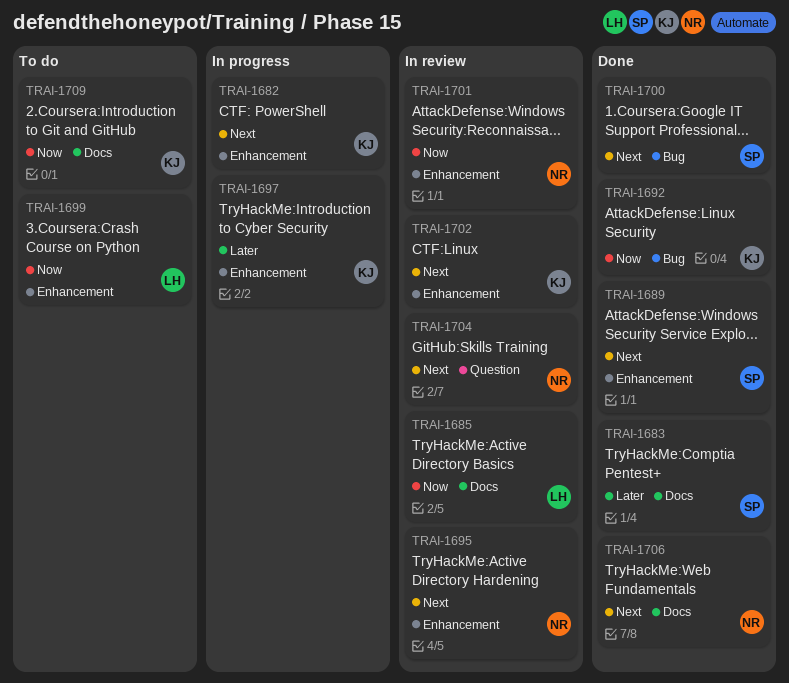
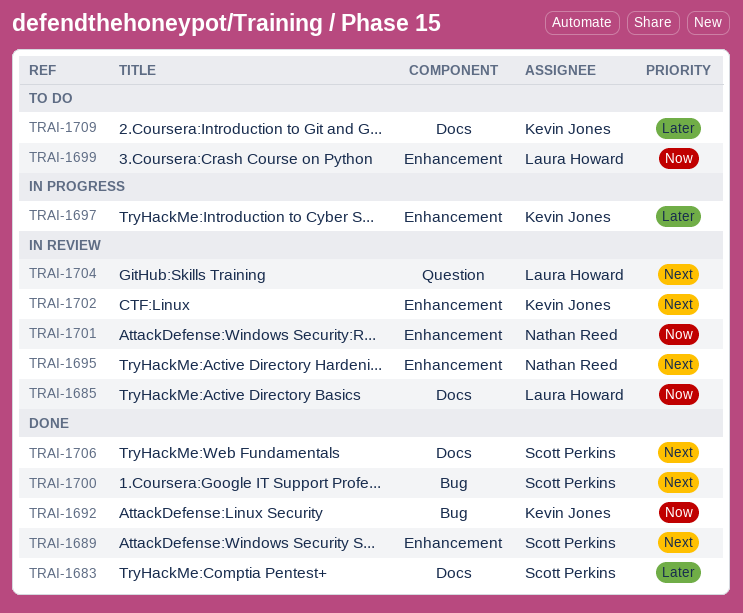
TRAI-1682: present -> none
TRAI-1704, owner: Nathan Reed -> Laura Howard
TRAI-1706, owner: Nathan Reed -> Scott Perkins
TRAI-1709, priority: Now -> Later

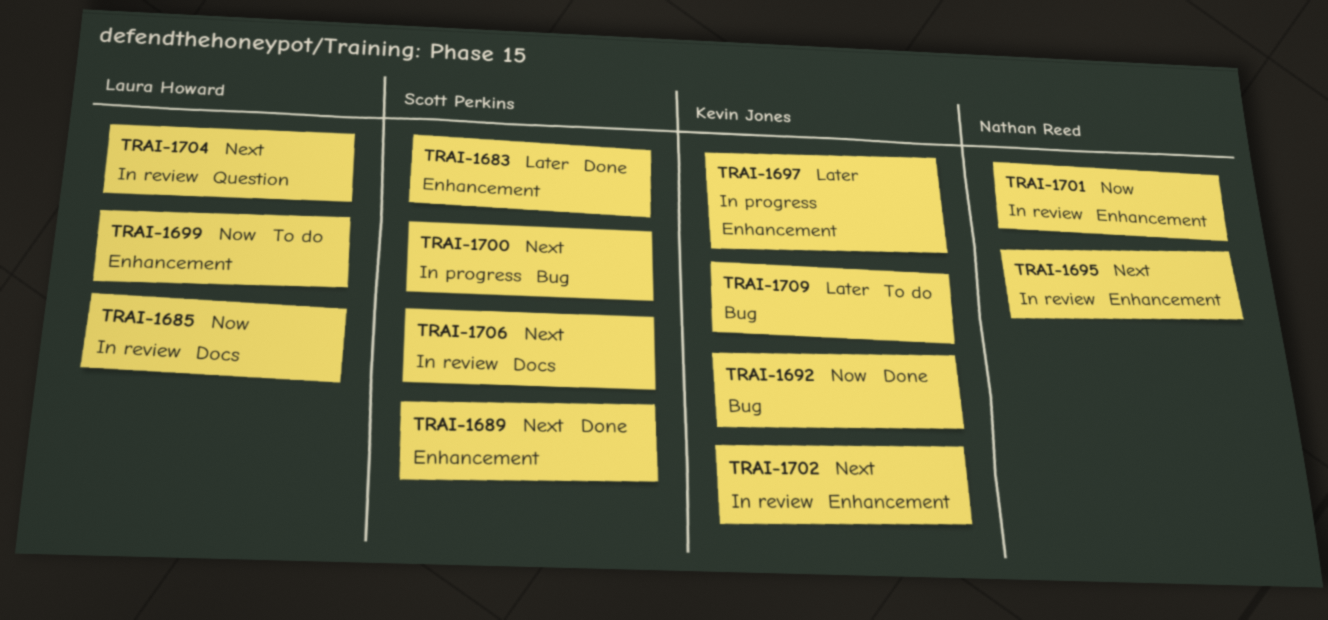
TRAI-1683, label: Docs -> Enhancement
TRAI-1700, status: Done -> In progress
TRAI-1706, status: Done -> In review
TRAI-1709, label: Docs -> Bug

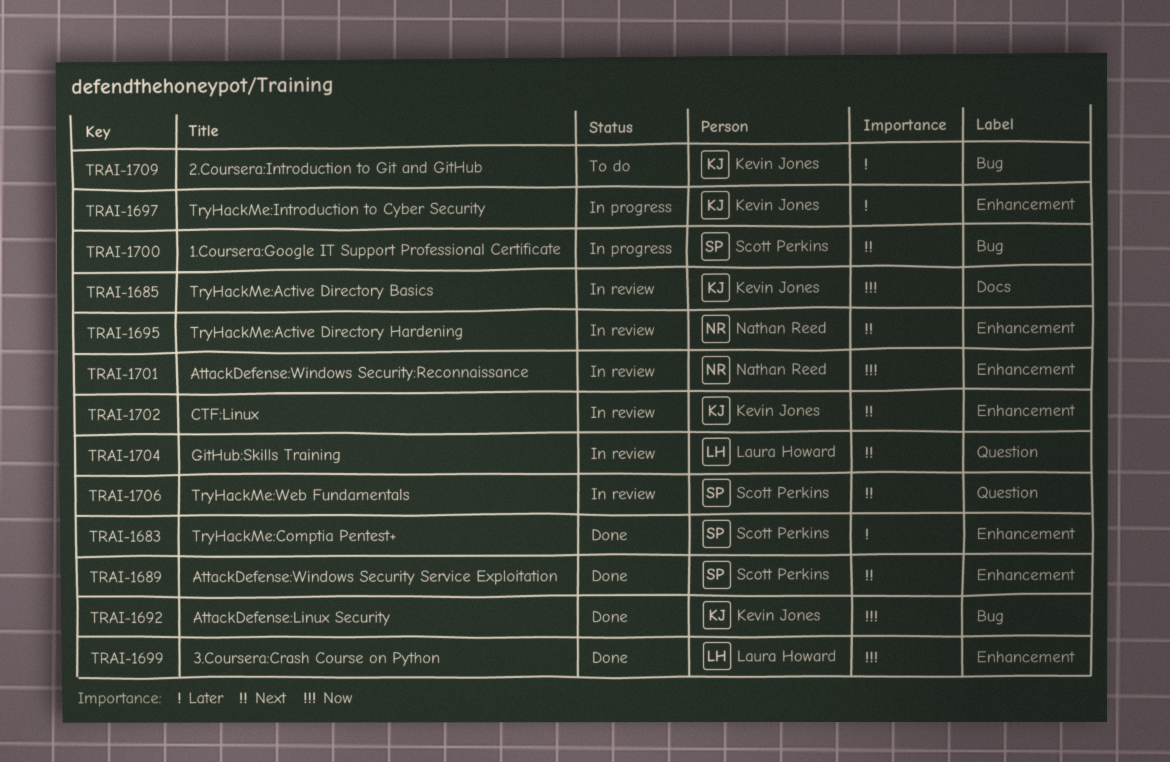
TRAI-1685, owner: Laura Howard -> Kevin Jones
TRAI-1699, status: To do -> Done
TRAI-1706, label: Docs -> Question

